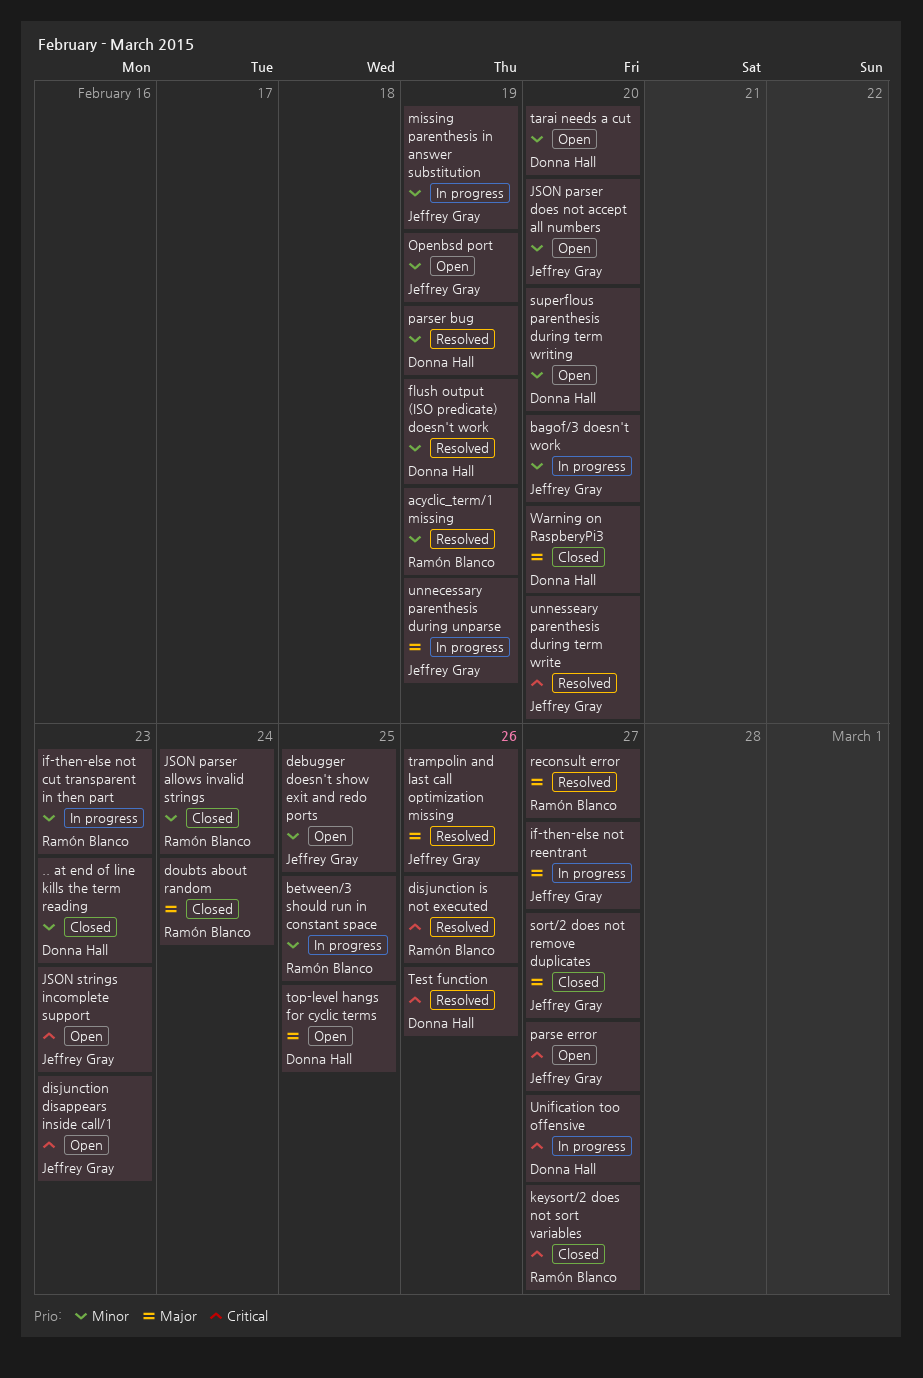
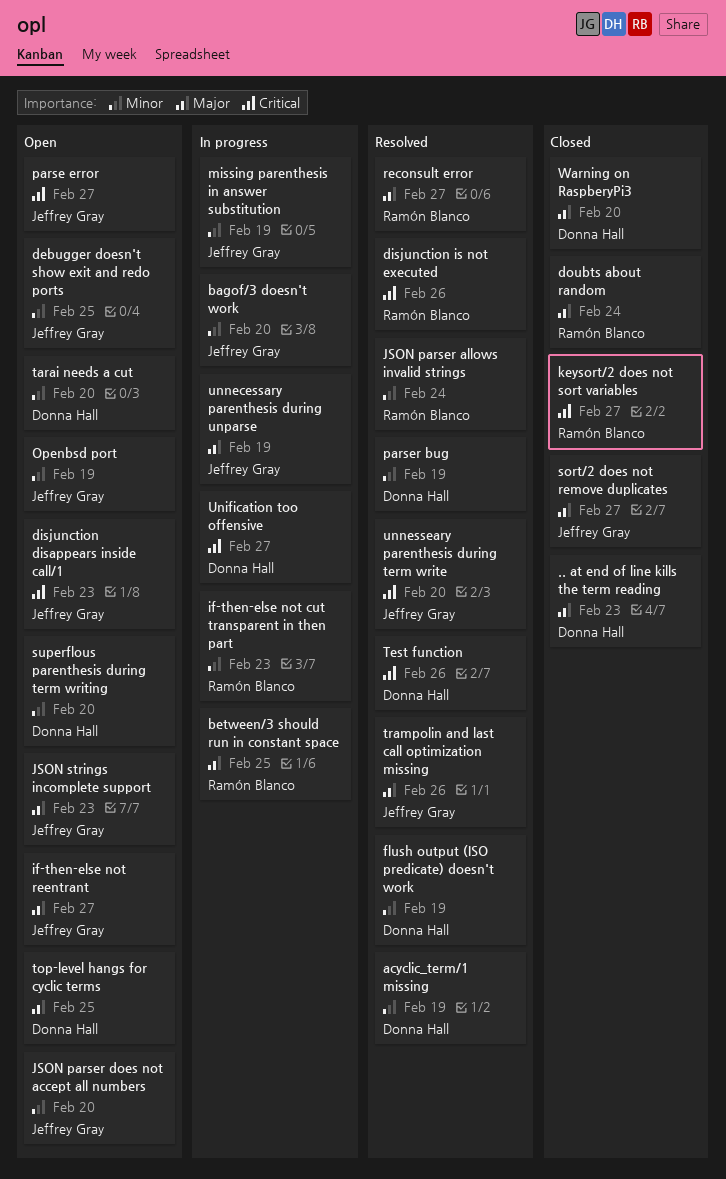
.. at end of line kills the term reading, priority: Minor -> Major
acyclic_term/1 missing, owner: Ramón Blanco -> Donna Hall
between/3 should run in constant space, priority: Minor -> Major
if-then-else not reentrant, status: In progress -> Open
JSON parser allows invalid strings, status: Closed -> Resolved
JSON strings incomplete support, priority: Critical -> Major

